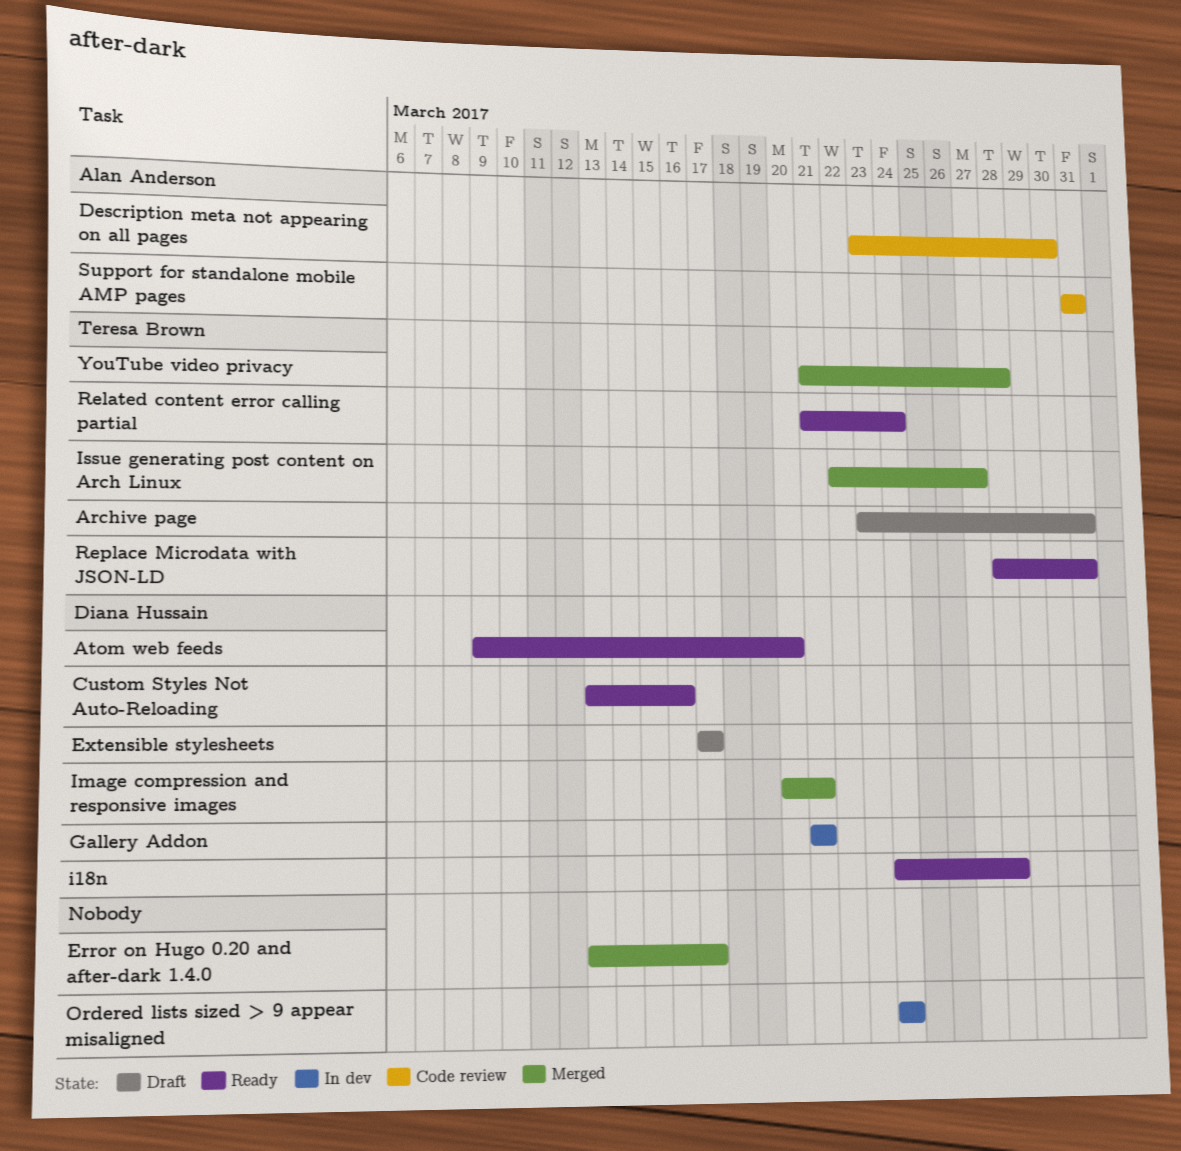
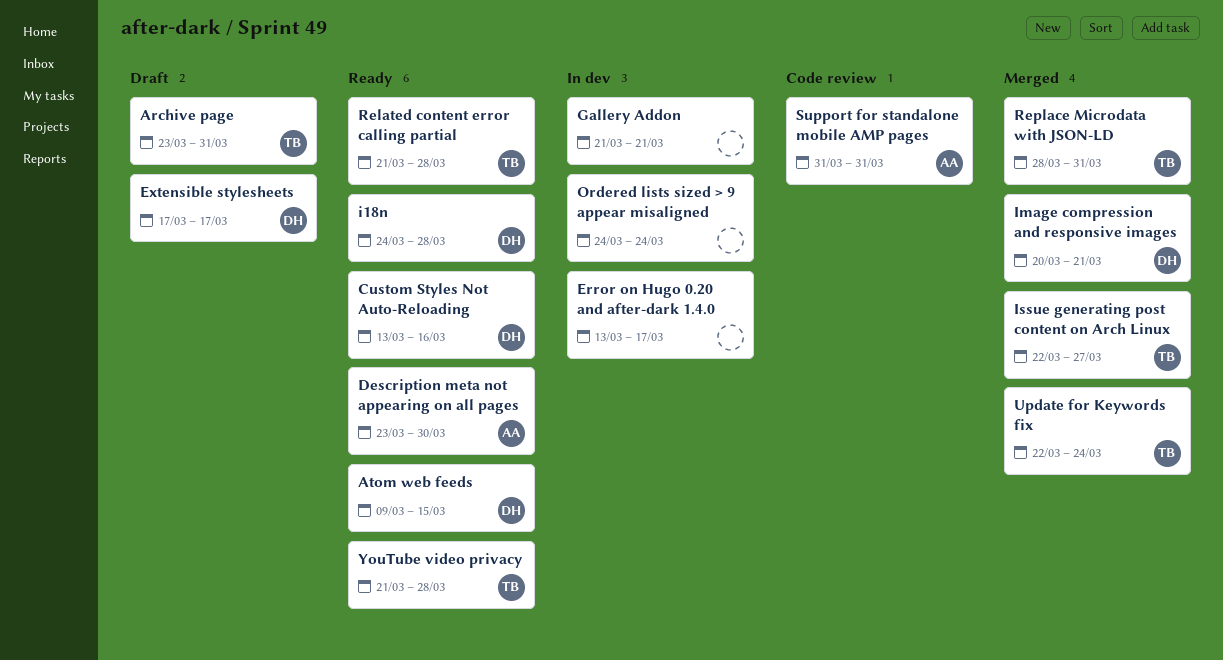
Atom web feeds, due: Mar 20 -> Mar 15
Description meta not appearing on all pages, status: Code review -> Ready
Error on Hugo 0.20 and after-dark 1.4.0, status: Merged -> In dev
Gallery Addon, owner: Diana Hussain -> none
Related content error calling partial, due: Mar 24 -> Mar 28
Replace Microdata with JSON-LD, status: Ready -> Merged
Update for Keywords fix: none -> present
YouTube video privacy, status: Merged -> Ready

